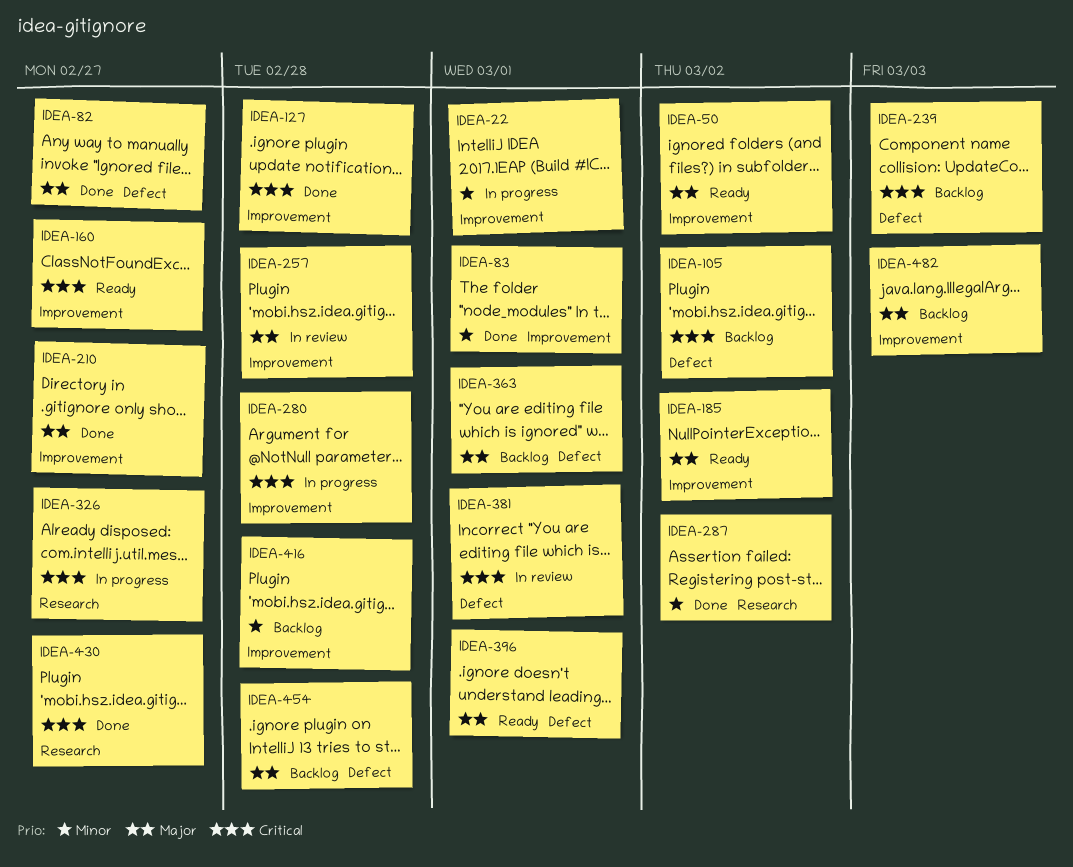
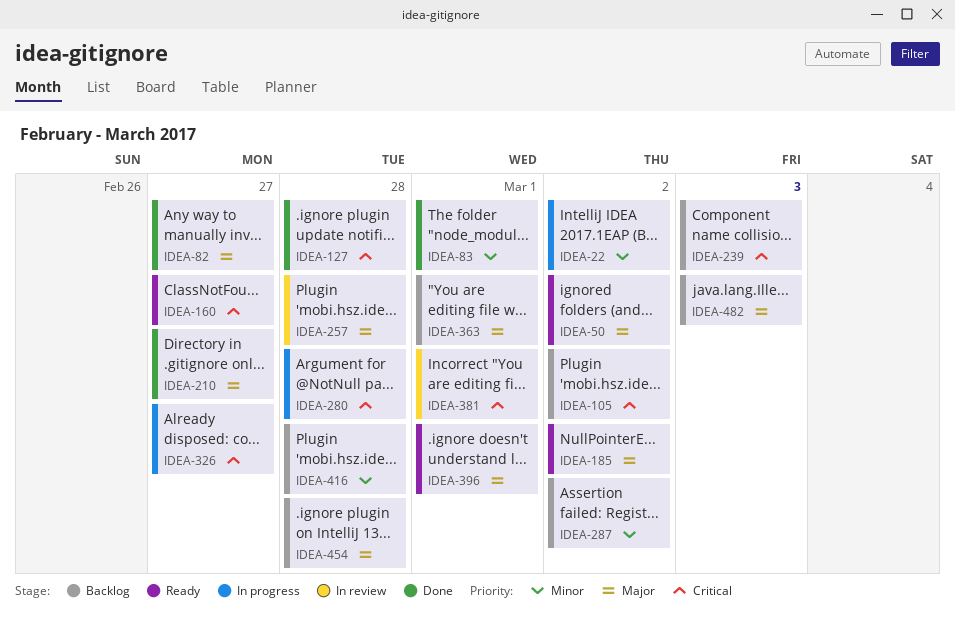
IDEA-22, due: Mar 1 -> Mar 2
IDEA-287, status: Done -> Backlog
IDEA-430: present -> none

